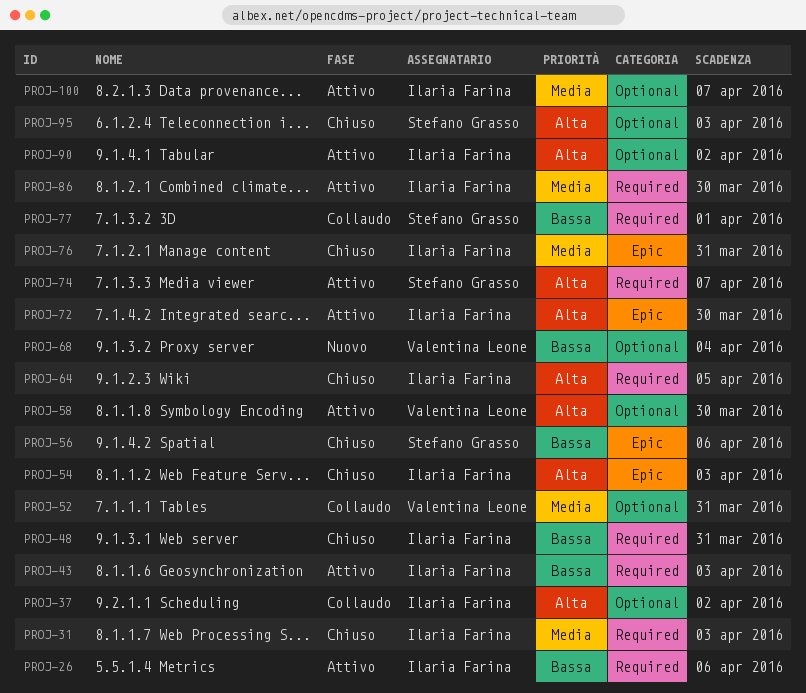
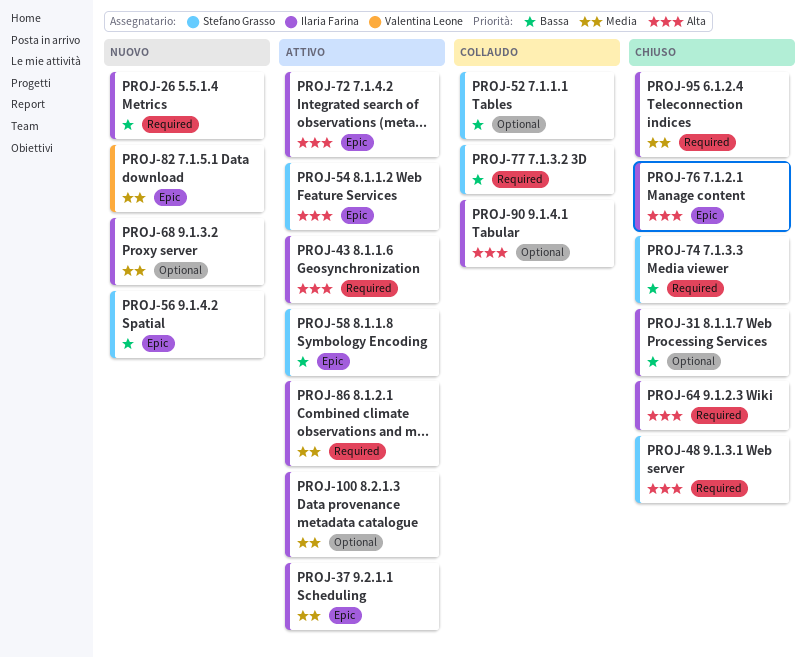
PROJ-26, status: Attivo -> Nuovo
PROJ-31, priority: Media -> Bassa
PROJ-31, label: Required -> Optional
PROJ-37, status: Collaudo -> Attivo
PROJ-37, priority: Alta -> Media
PROJ-37, label: Optional -> Epic
PROJ-43, priority: Bassa -> Alta
PROJ-48, owner: Ilaria Farina -> Stefano Grasso
PROJ-48, priority: Bassa -> Alta
PROJ-52, owner: Valentina Leone -> Stefano Grasso
PROJ-52, priority: Media -> Bassa
PROJ-54, status: Chiuso -> Attivo
PROJ-54, owner: Ilaria Farina -> Stefano Grasso
PROJ-56, status: Chiuso -> Nuovo
PROJ-58, owner: Valentina Leone -> Stefano Grasso
PROJ-58, priority: Alta -> Bassa
PROJ-58, label: Optional -> Epic
PROJ-68, owner: Valentina Leone -> Ilaria Farina
PROJ-68, priority: Bassa -> Media
PROJ-74, status: Attivo -> Chiuso
PROJ-74, priority: Alta -> Bassa
PROJ-76, priority: Media -> Alta
PROJ-82: none -> present
PROJ-90, status: Attivo -> Collaudo
PROJ-95, owner: Stefano Grasso -> Ilaria Farina
PROJ-95, priority: Alta -> Media
PROJ-95, label: Optional -> Required

